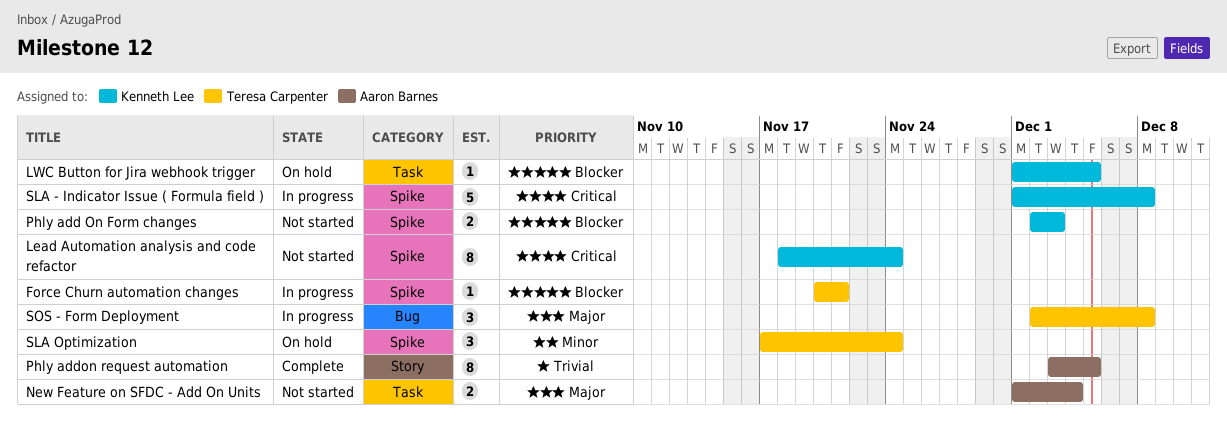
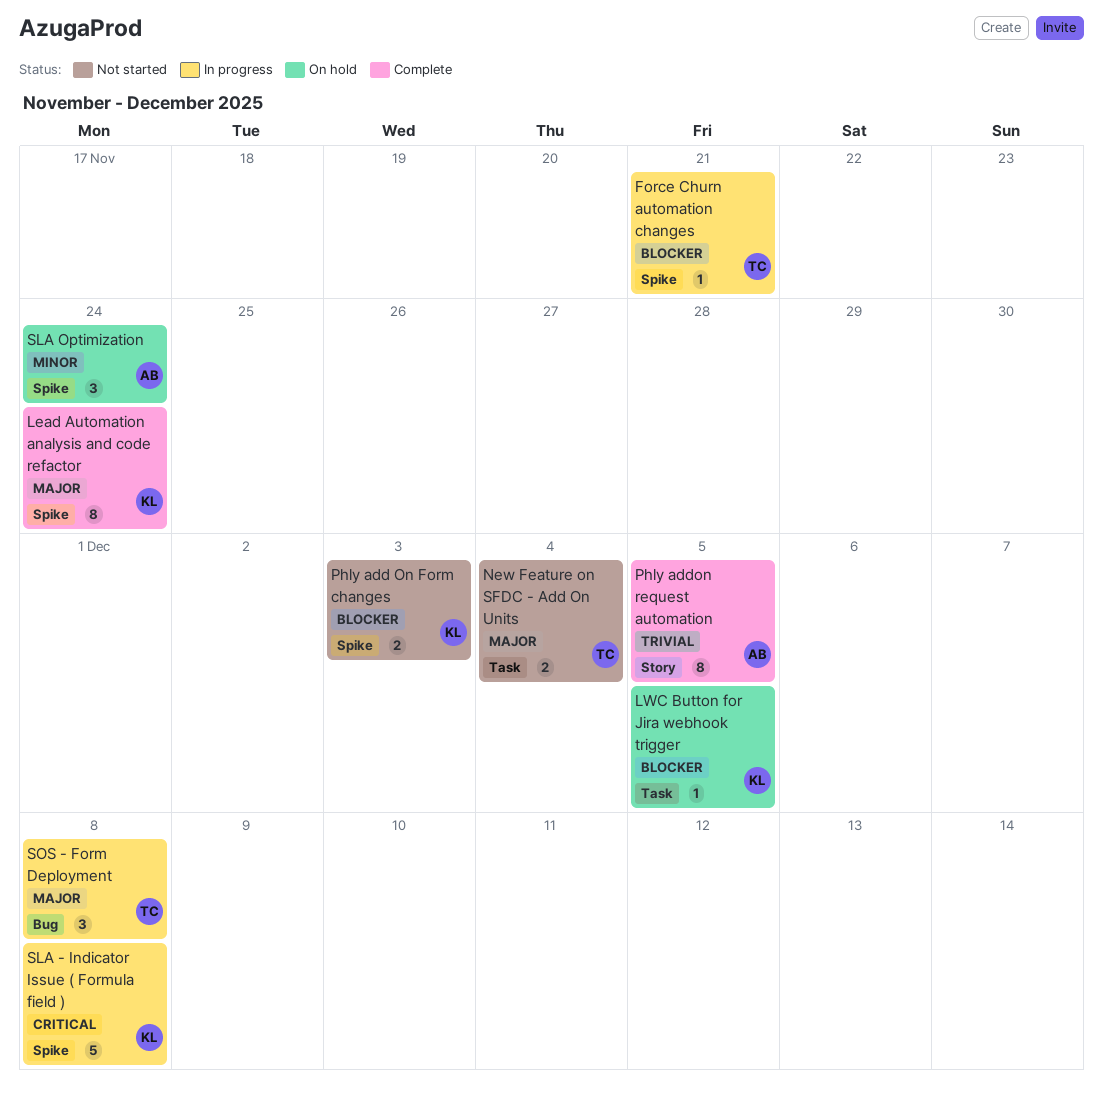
Lead Automation analysis and code refactor, status: Not started -> Complete
Lead Automation analysis and code refactor, priority: Critical -> Major
New Feature on SFDC - Add On Units, owner: Aaron Barnes -> Teresa Carpenter
SLA Optimization, owner: Teresa Carpenter -> Aaron Barnes

